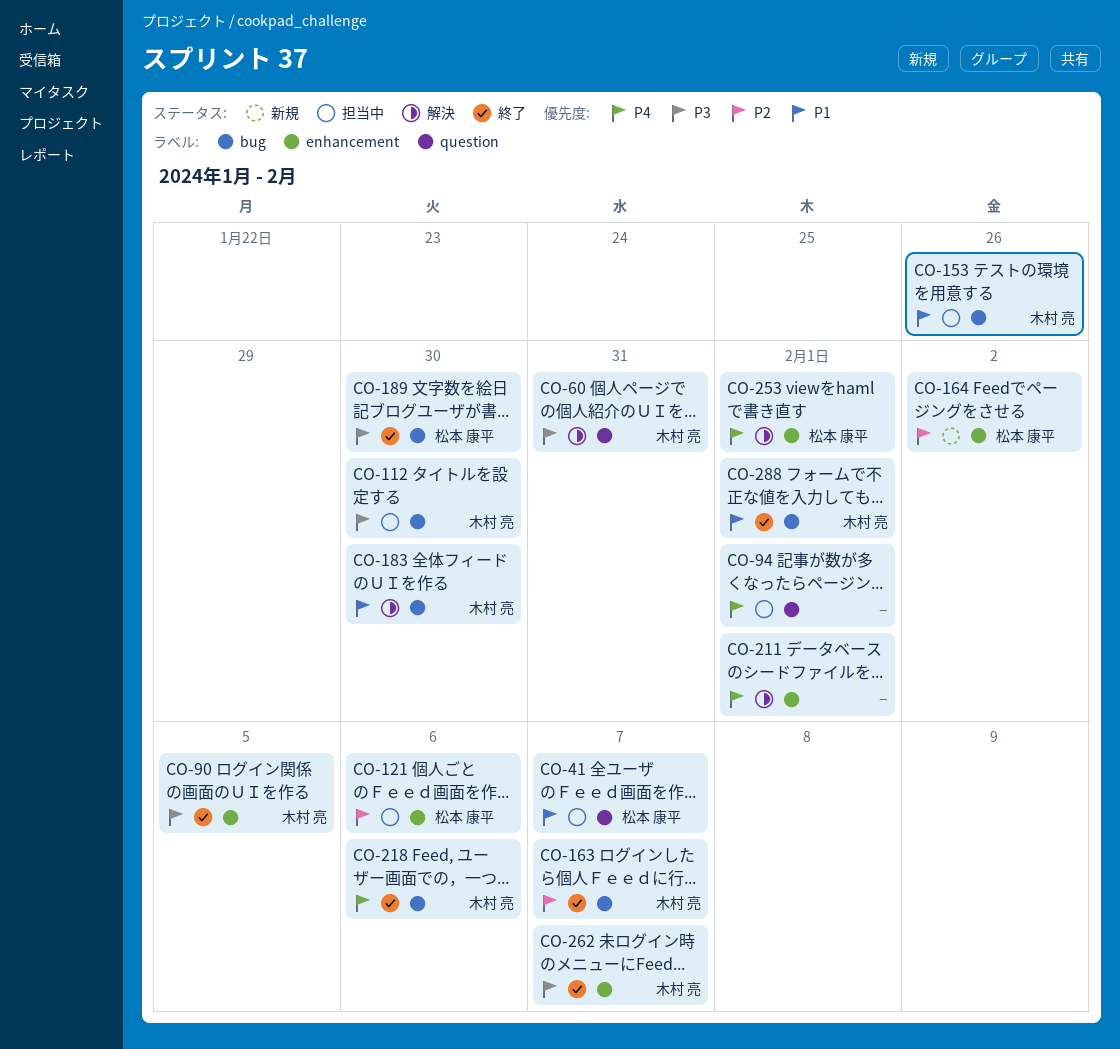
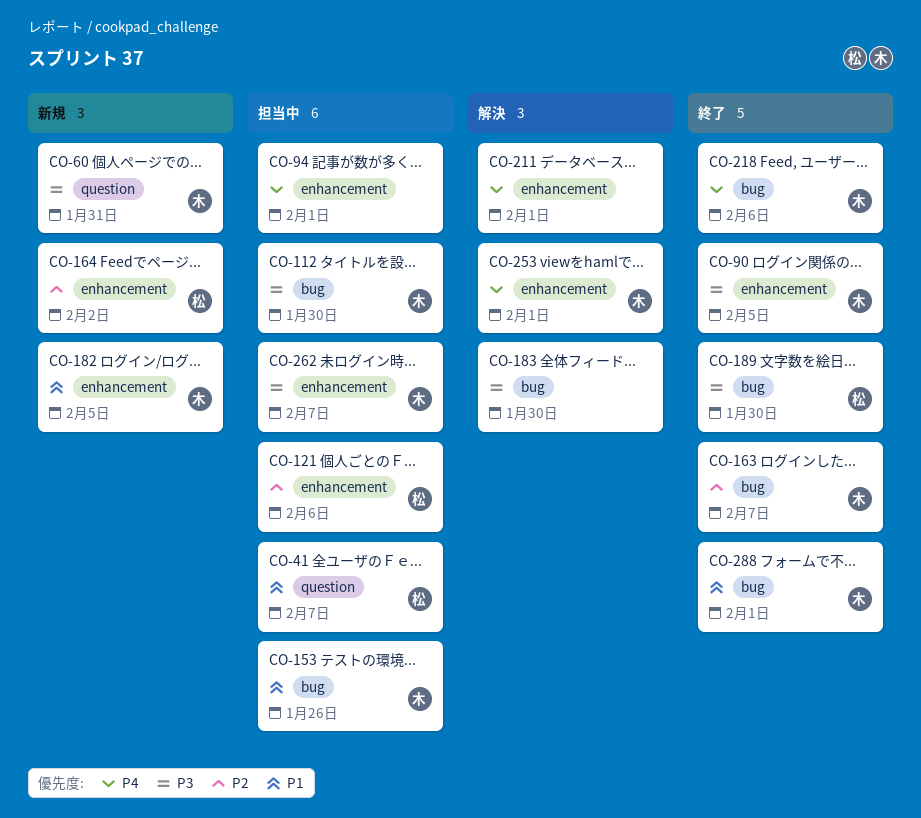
CO-60, status: 解決 -> 新規
CO-94, label: question -> enhancement
CO-182: none -> present
CO-183, owner: 木村 亮 -> none
CO-183, priority: P1 -> P3
CO-253, owner: 松本 康平 -> 木村 亮
CO-262, status: 終了 -> 担当中

